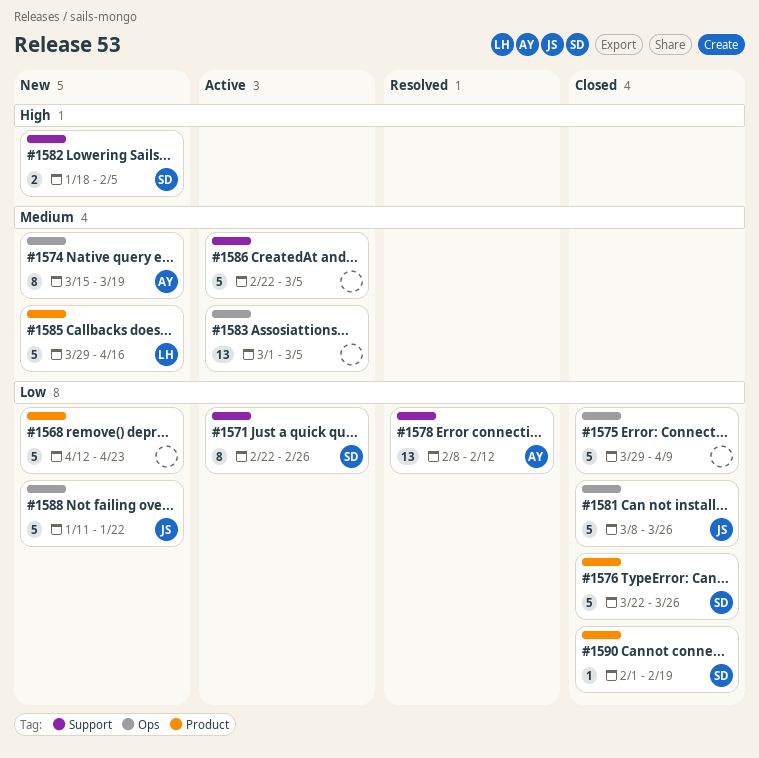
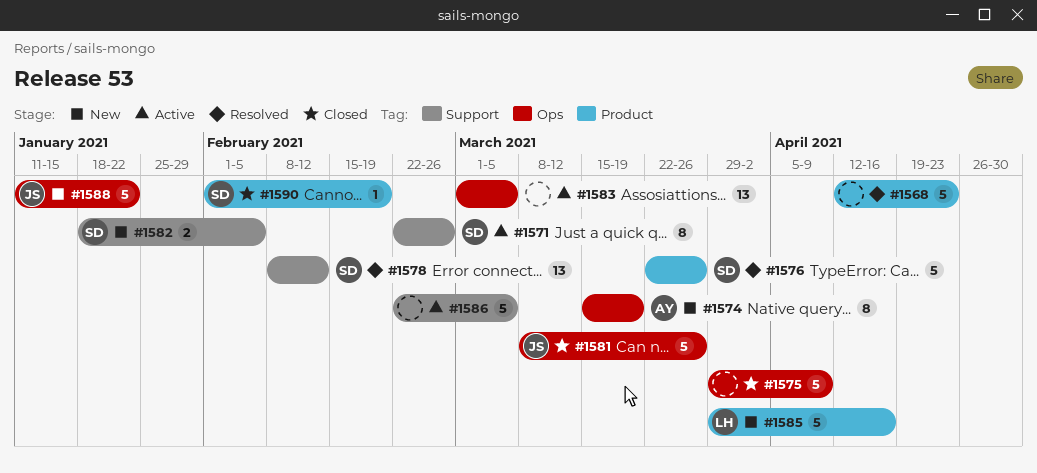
#1568, status: New -> Resolved
#1576, status: Closed -> Resolved
#1578, owner: AY -> SD

